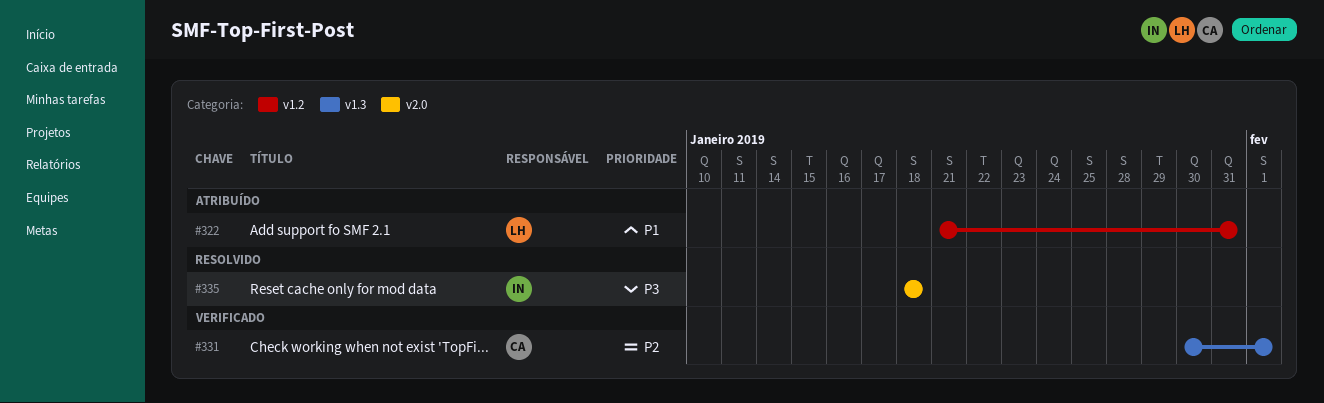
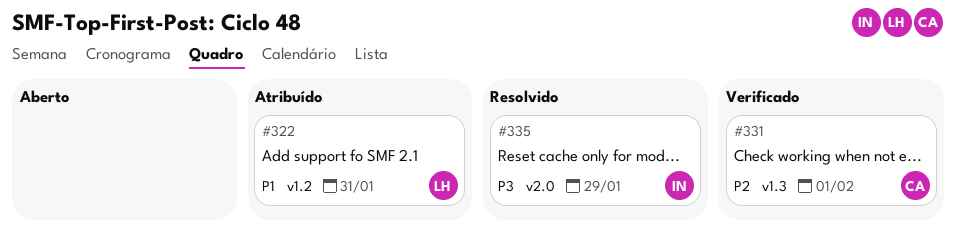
#335, due: Jan 18 -> Jan 29

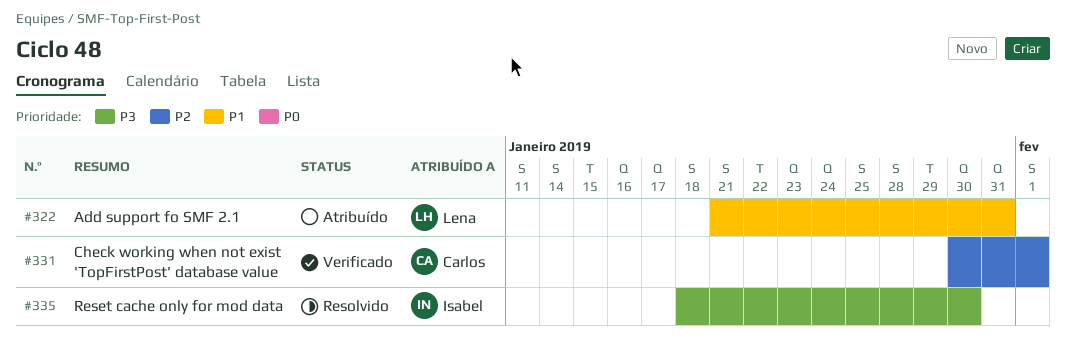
#335, due: Jan 29 -> Jan 30

